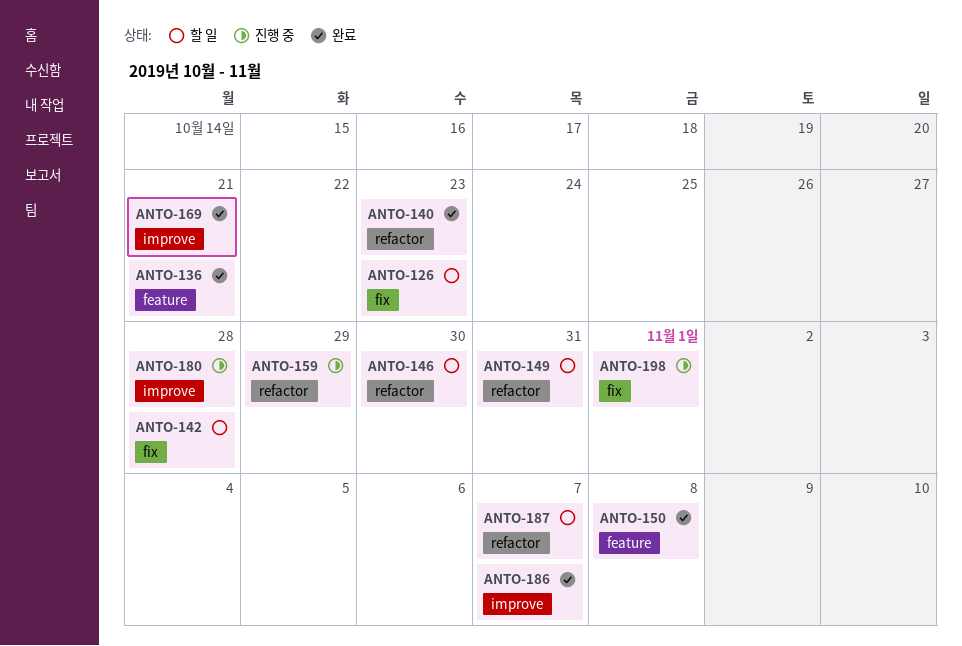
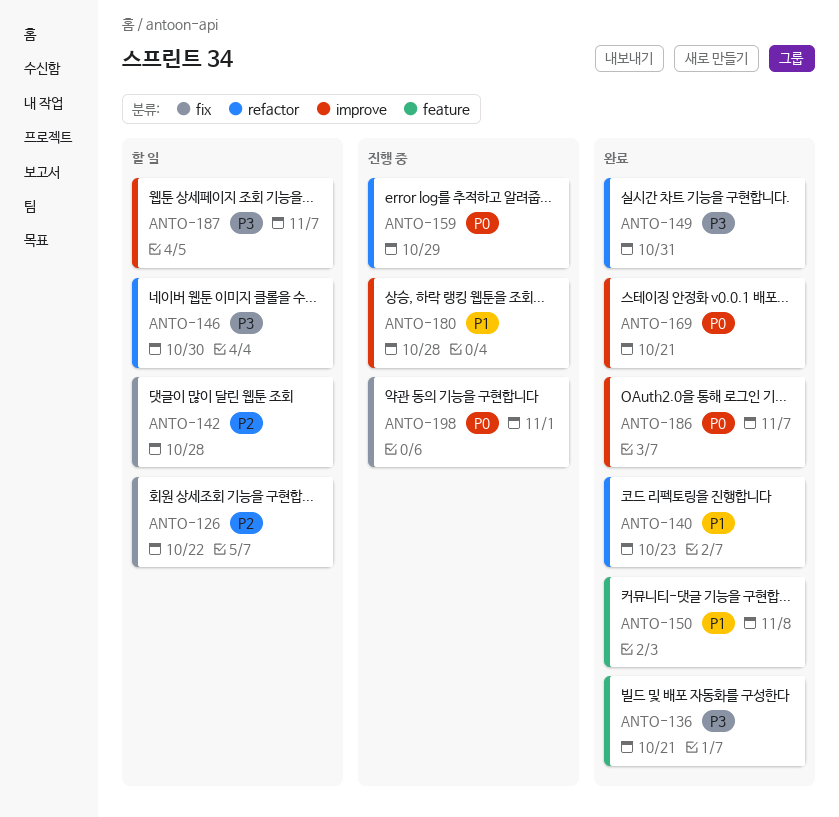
ANTO-126, due: Oct 23 -> Oct 22
ANTO-149, status: 할 일 -> 완료
ANTO-187, label: refactor -> improve

